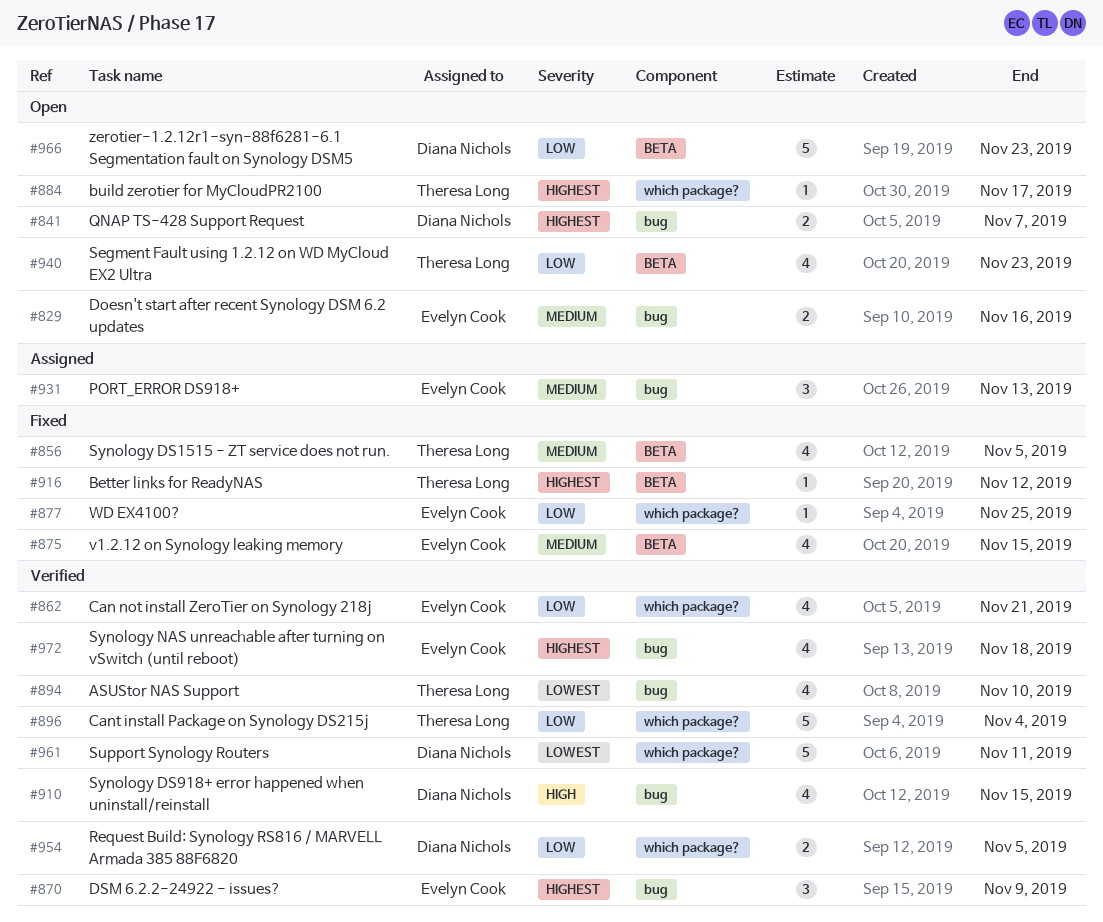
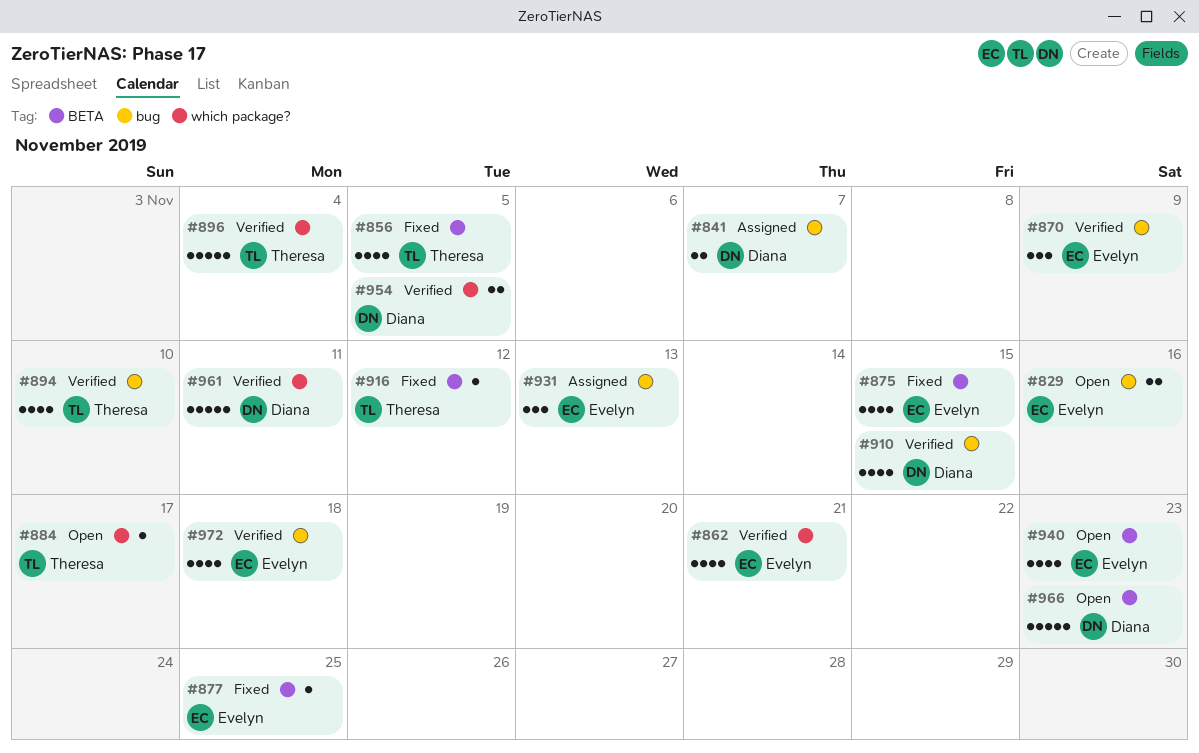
#841, status: Open -> Assigned
#877, label: which package? -> BETA
#940, owner: Theresa Long -> Evelyn Cook

